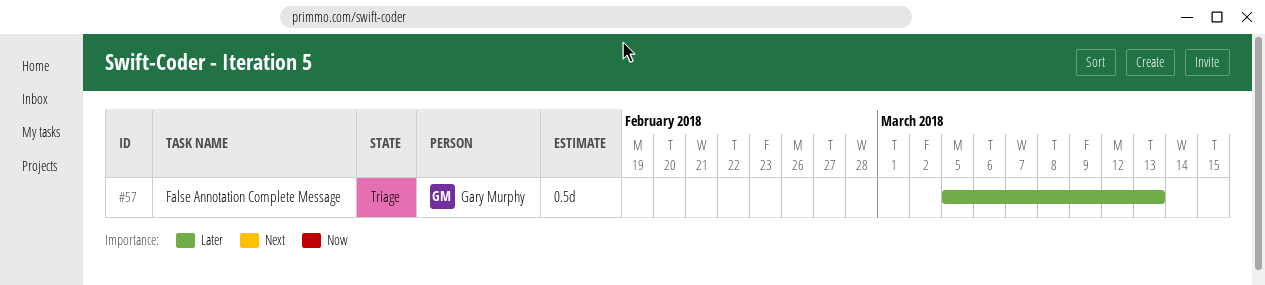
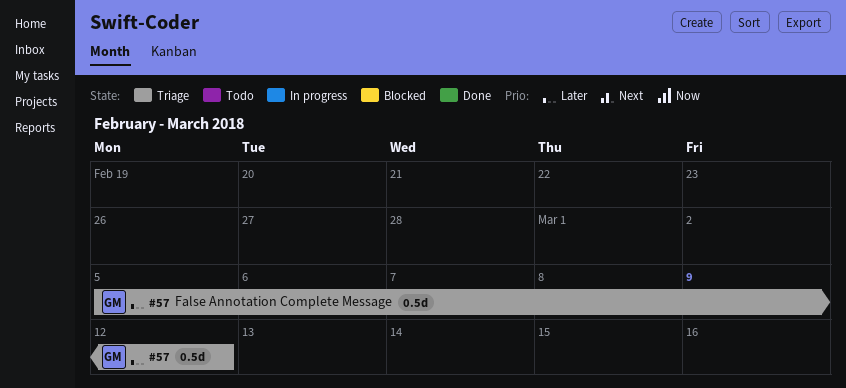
#57, due: Mar 13 -> Mar 12

